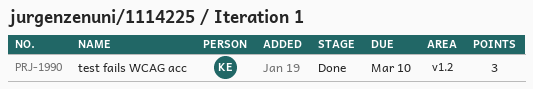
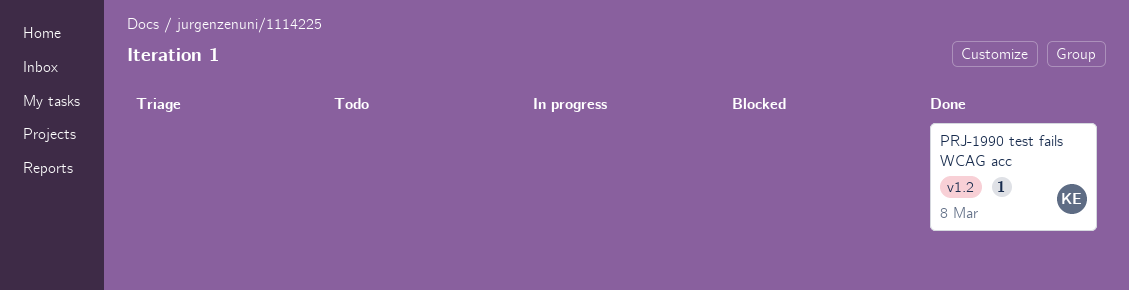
PRJ-1990, estimate: 3 -> 1
PRJ-1990, due: Mar 10 -> Mar 8

